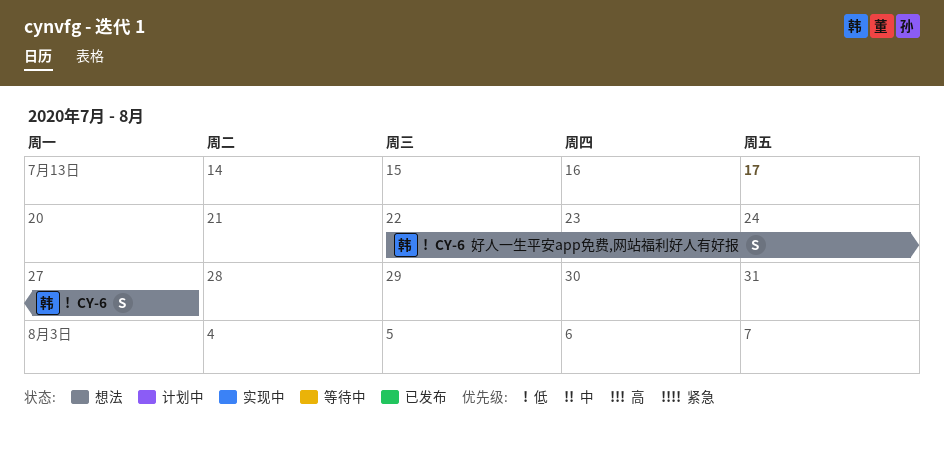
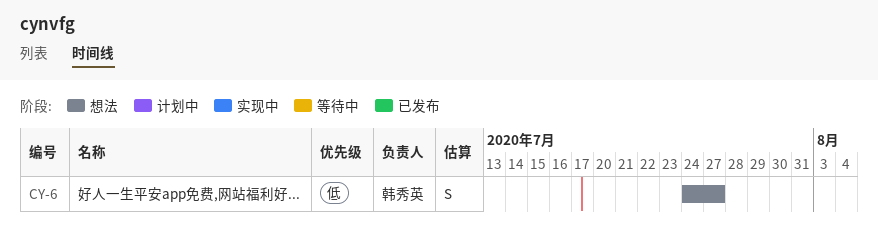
CY-6, start: Jul 22 -> Jul 24

